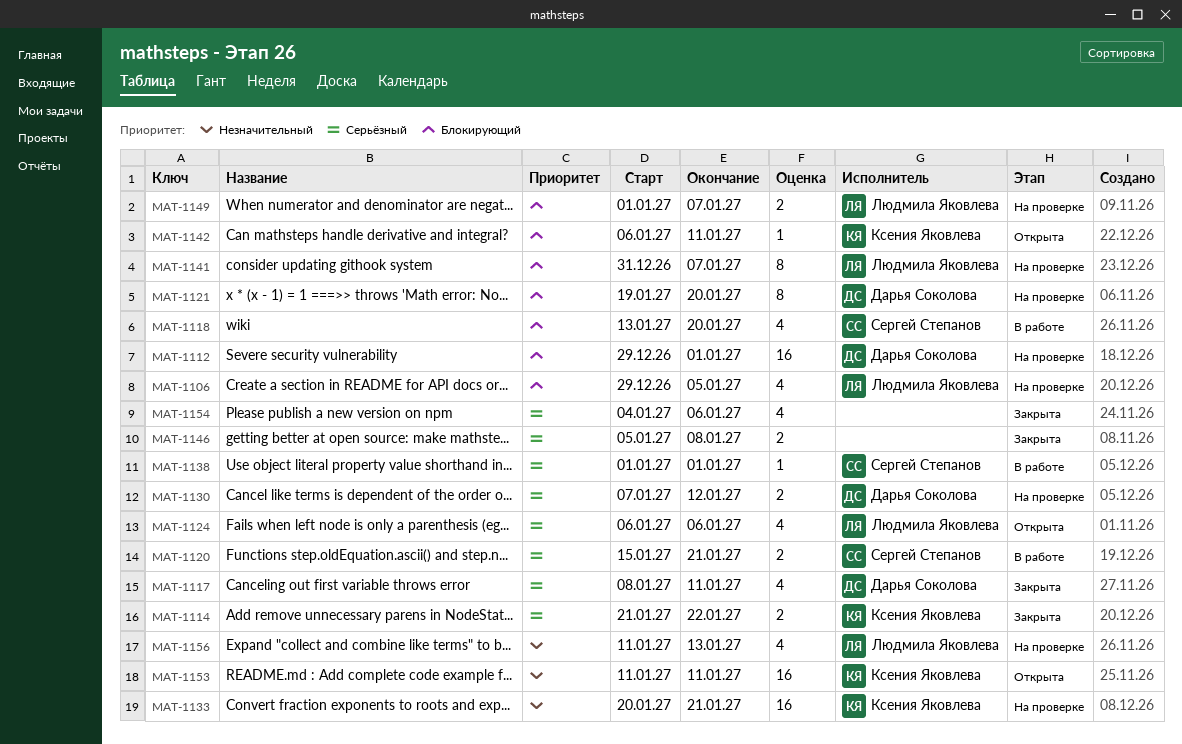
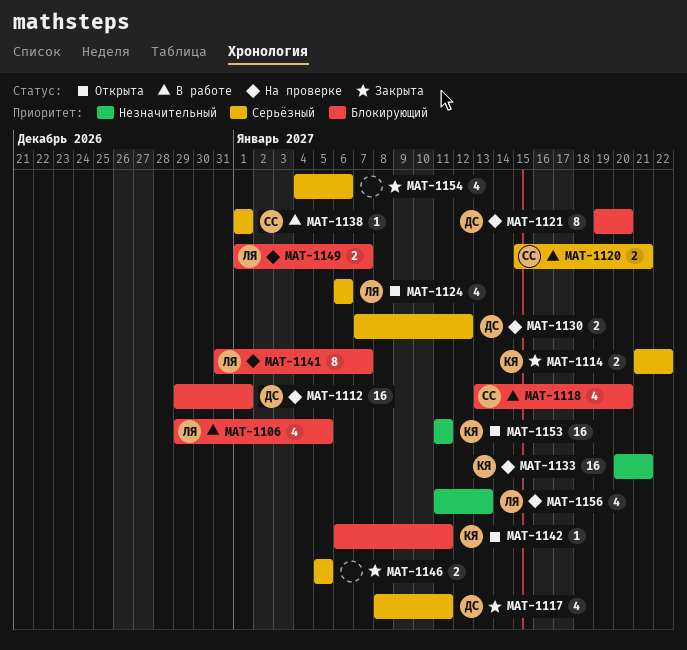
MAT-1106, status: На проверке -> В работе
MAT-1146, due: Jan 8 -> Jan 5

